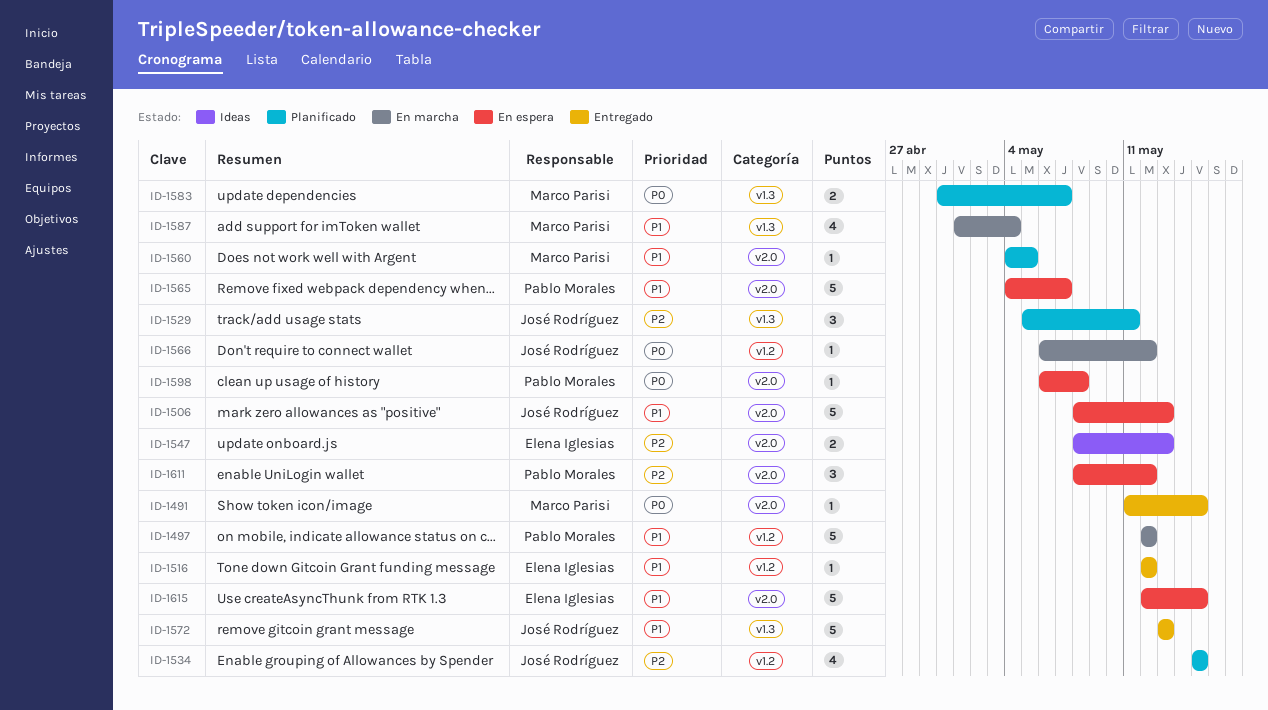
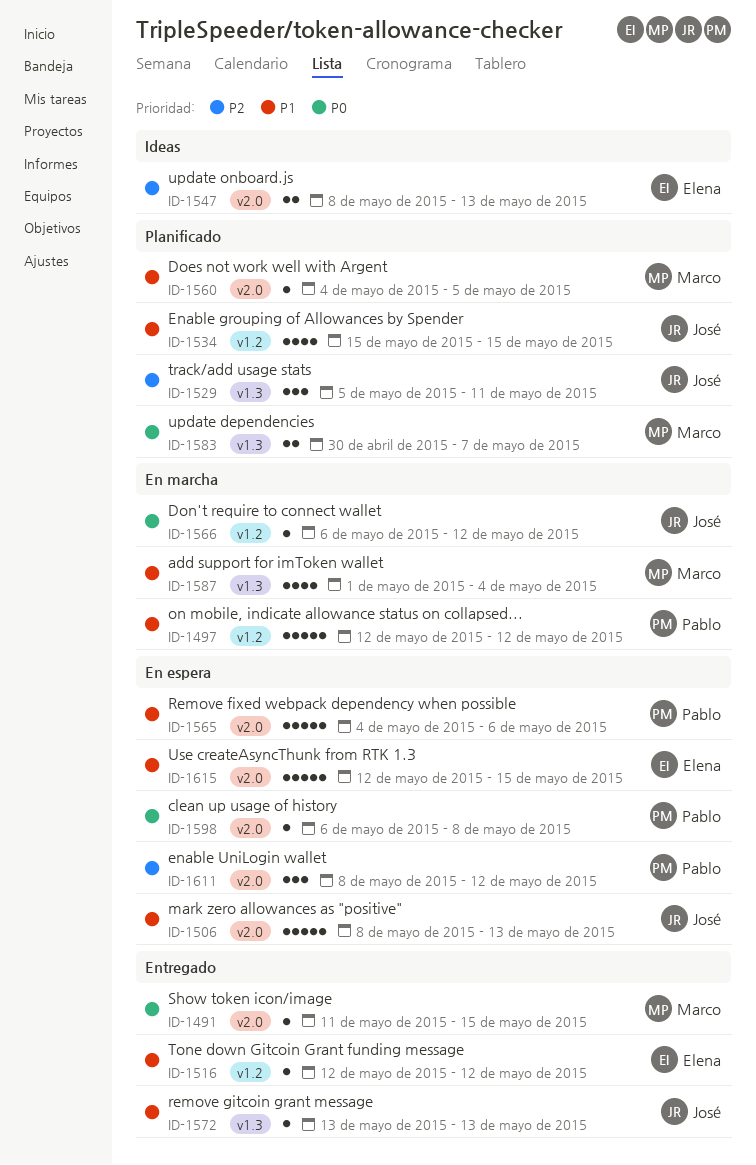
ID-1534, priority: P2 -> P1
ID-1565, due: May 7 -> May 6
ID-1572, estimate: 5 -> 1

